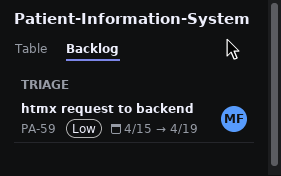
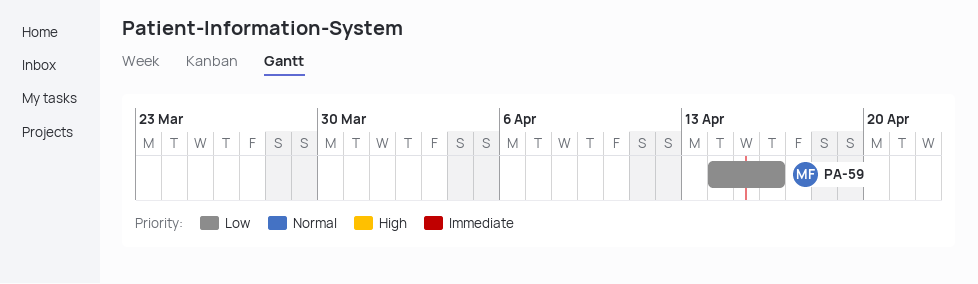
PA-59, start: Apr 15 -> Apr 14
PA-59, due: Apr 19 -> Apr 16

